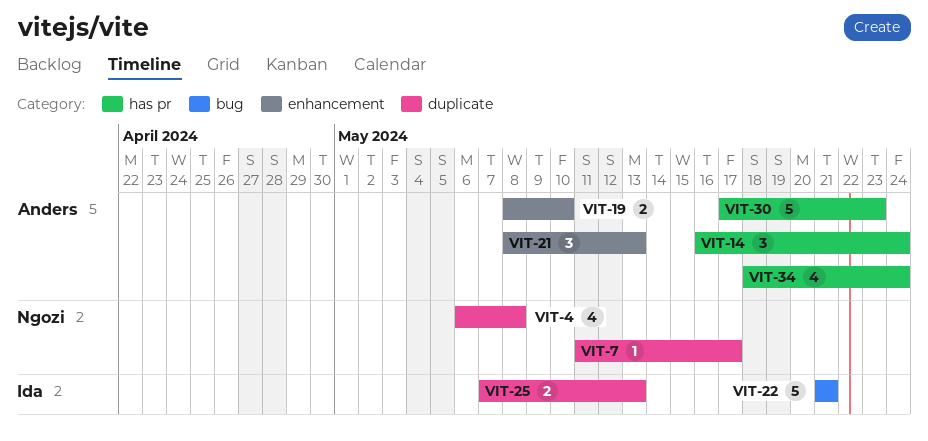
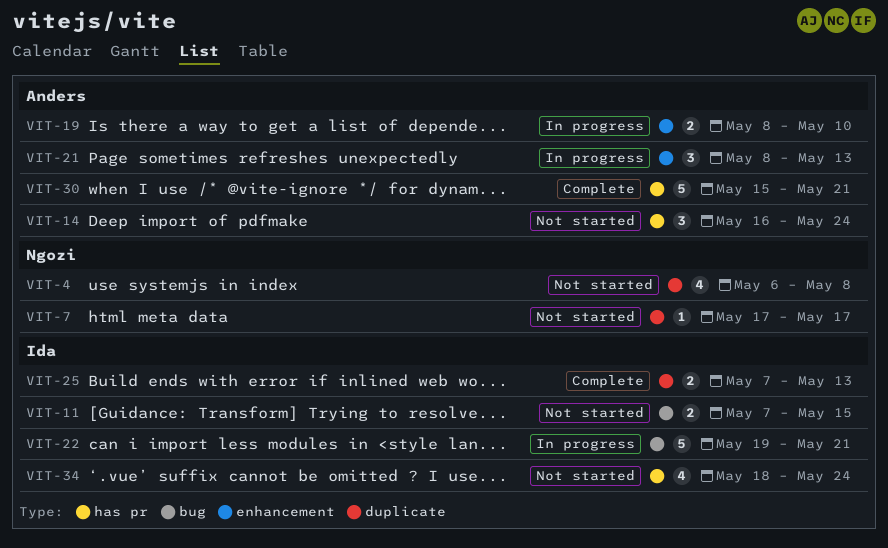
VIT-7, start: May 11 -> May 17
VIT-11: none -> present
VIT-22, start: May 21 -> May 19
VIT-30, start: May 17 -> May 15
VIT-30, due: May 23 -> May 21
VIT-34, owner: Anders -> Ida

